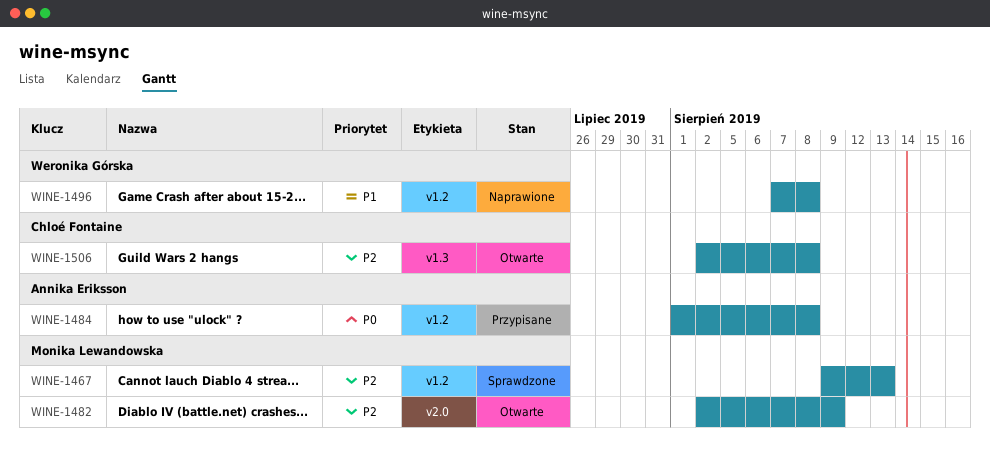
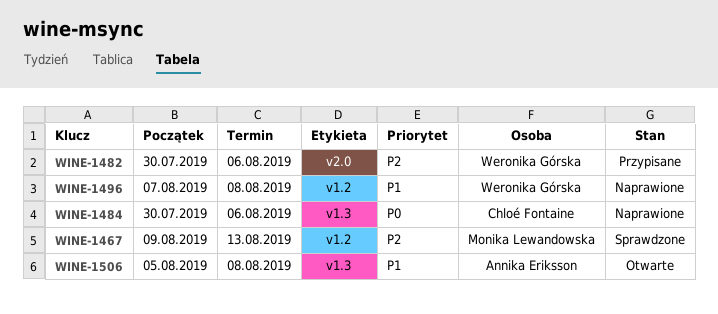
WINE-1482, status: Otwarte -> Przypisane
WINE-1482, owner: Monika Lewandowska -> Weronika Górska
WINE-1482, start: Aug 2 -> Jul 30
WINE-1482, due: Aug 9 -> Aug 6
WINE-1484, status: Przypisane -> Naprawione
WINE-1484, owner: Annika Eriksson -> Chloé Fontaine
WINE-1484, label: v1.2 -> v1.3
WINE-1484, start: Aug 1 -> Jul 30
WINE-1484, due: Aug 8 -> Aug 6
WINE-1506, owner: Chloé Fontaine -> Annika Eriksson
WINE-1506, priority: P2 -> P1
WINE-1506, start: Aug 2 -> Aug 5

